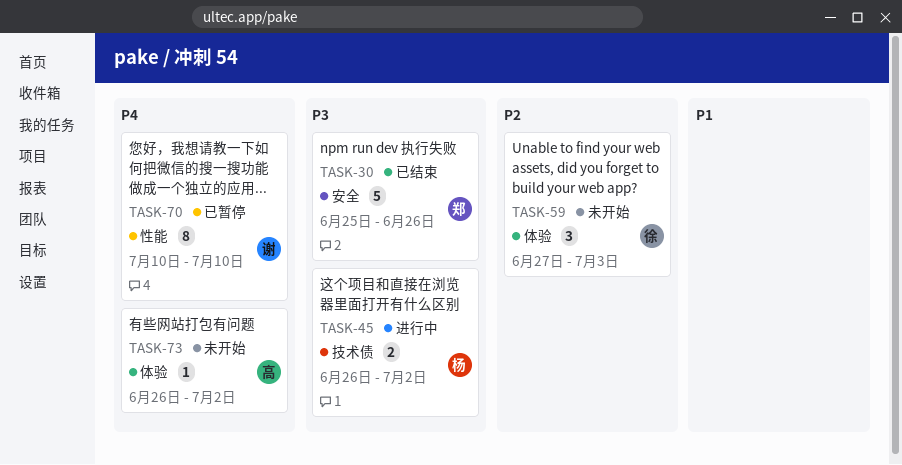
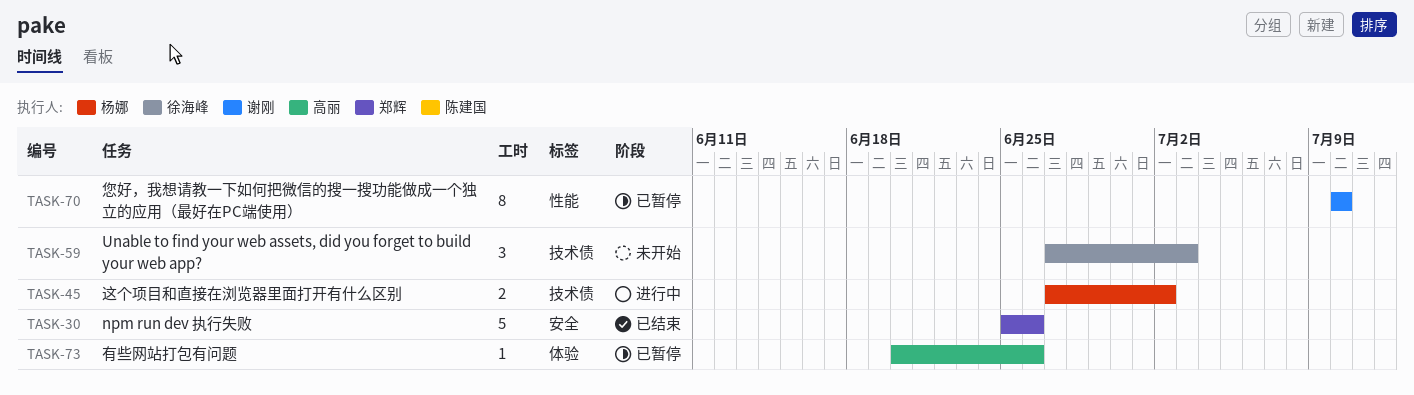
TASK-45, start: Jun 26 -> Jun 27
TASK-59, label: 体验 -> 技术债
TASK-73, status: 未开始 -> 已暂停
TASK-73, start: Jun 26 -> Jun 20
TASK-73, due: Jul 2 -> Jun 26

